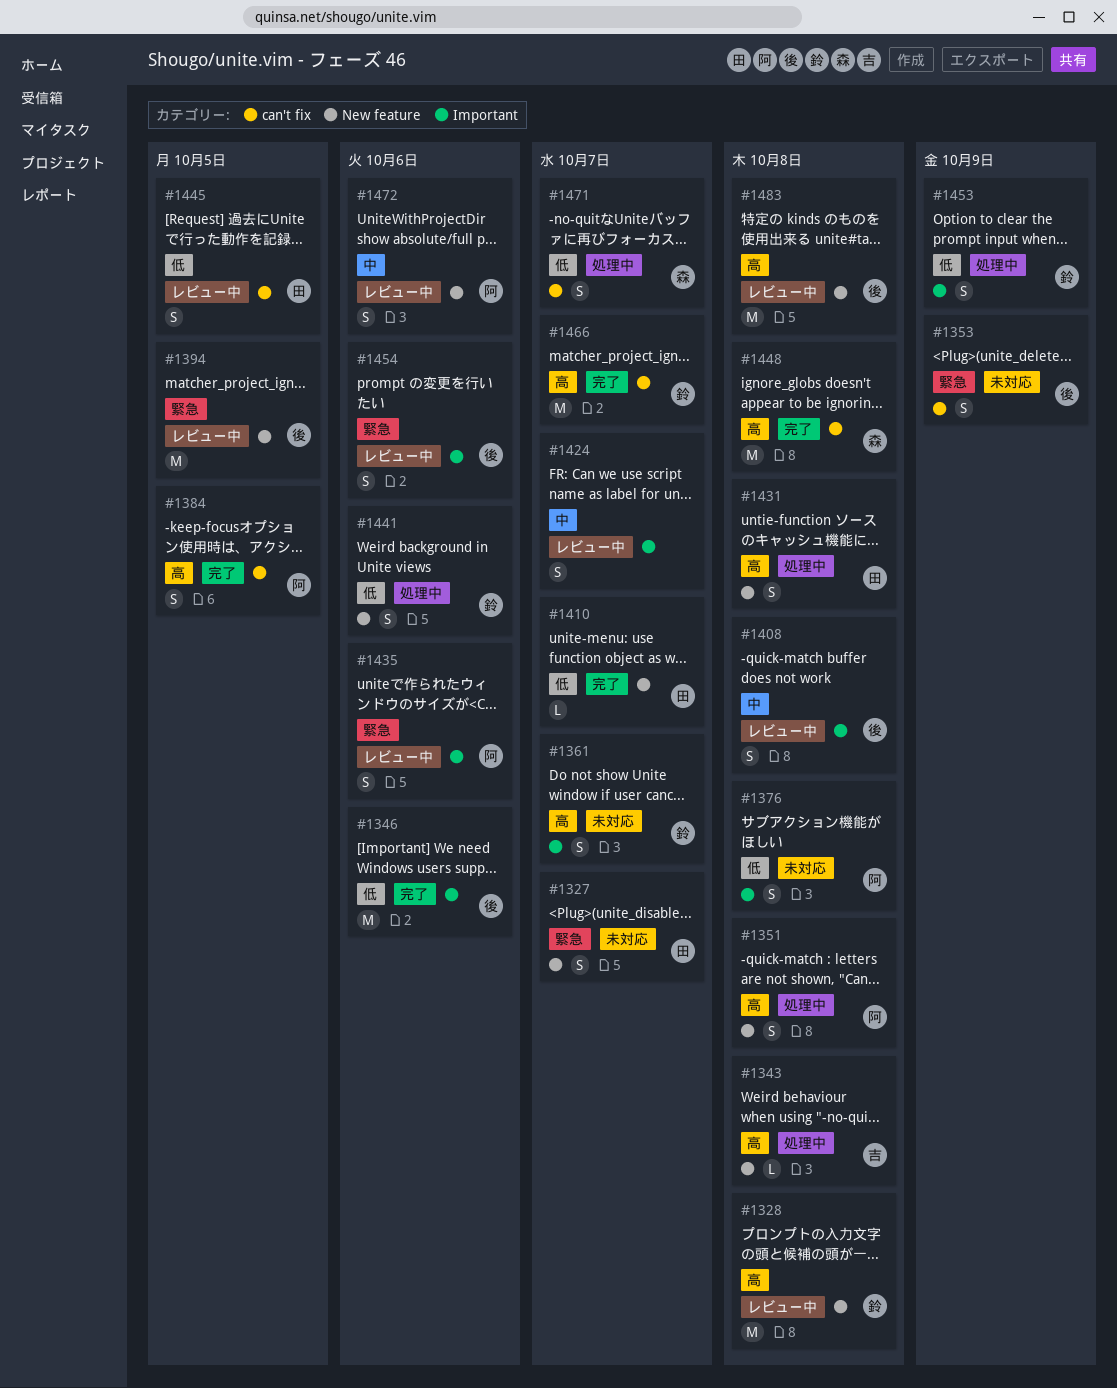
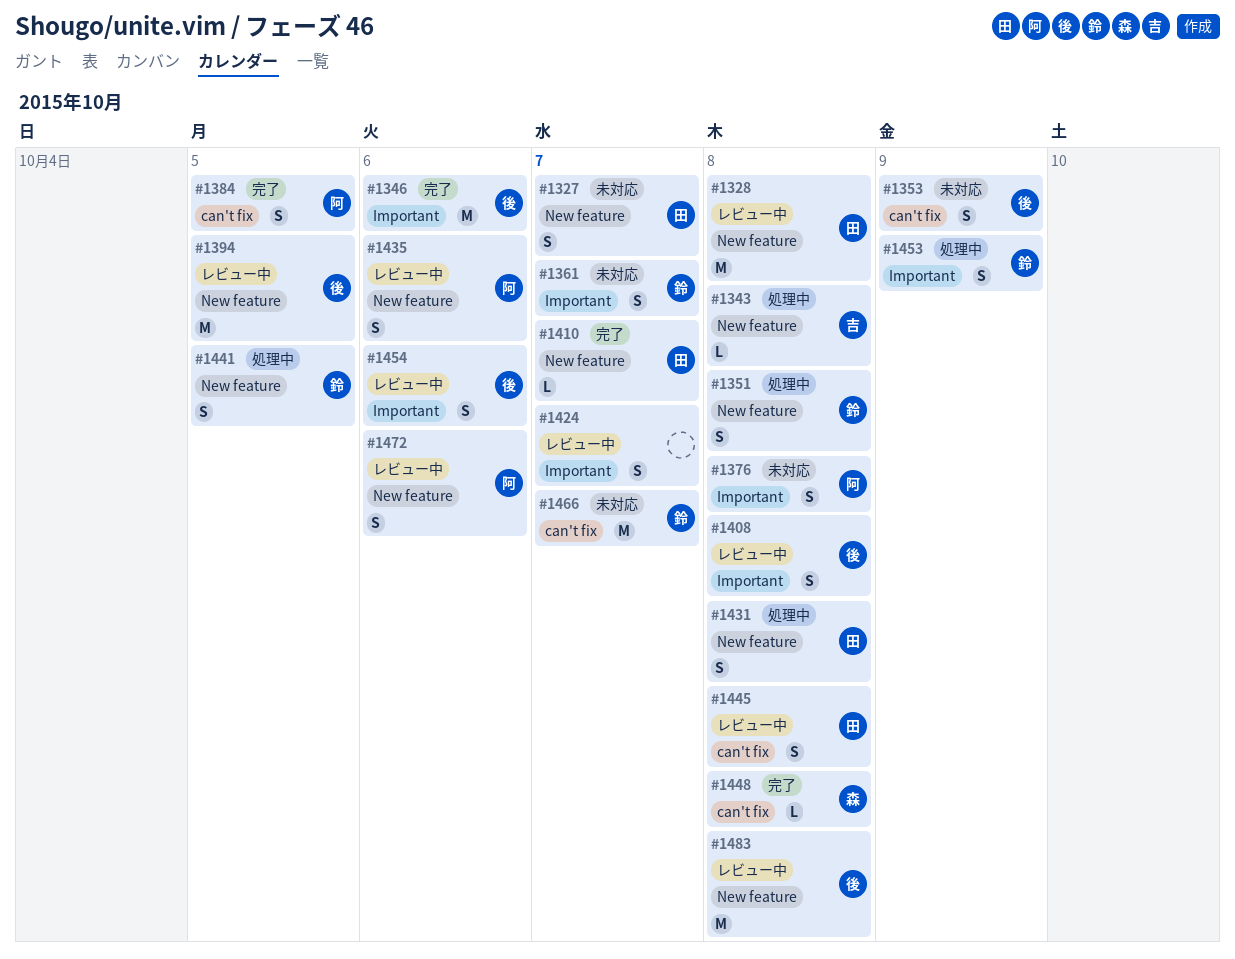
#1328, owner: 鈴 -> 田
#1351, owner: 阿 -> 鈴
#1435, label: Important -> New feature
#1441, due: Oct 6 -> Oct 5
#1445, due: Oct 5 -> Oct 8
#1448, estimate: M -> L
#1466, status: 完了 -> 未対応
#1471: present -> none

